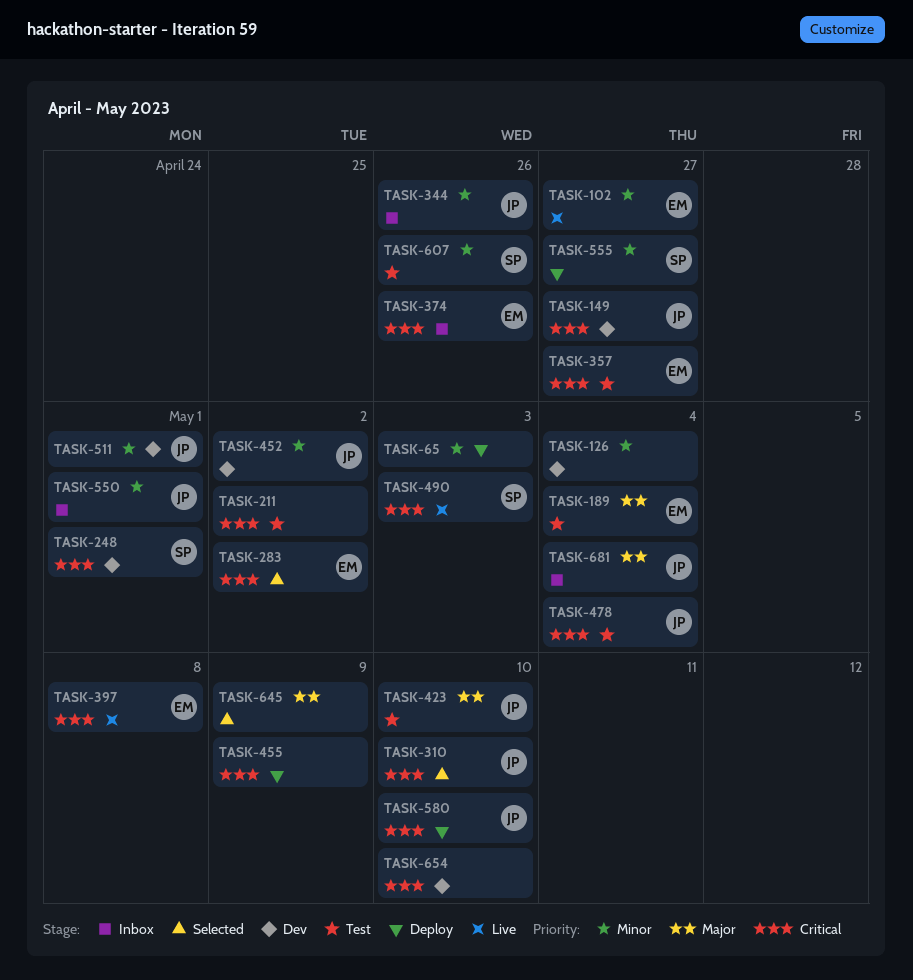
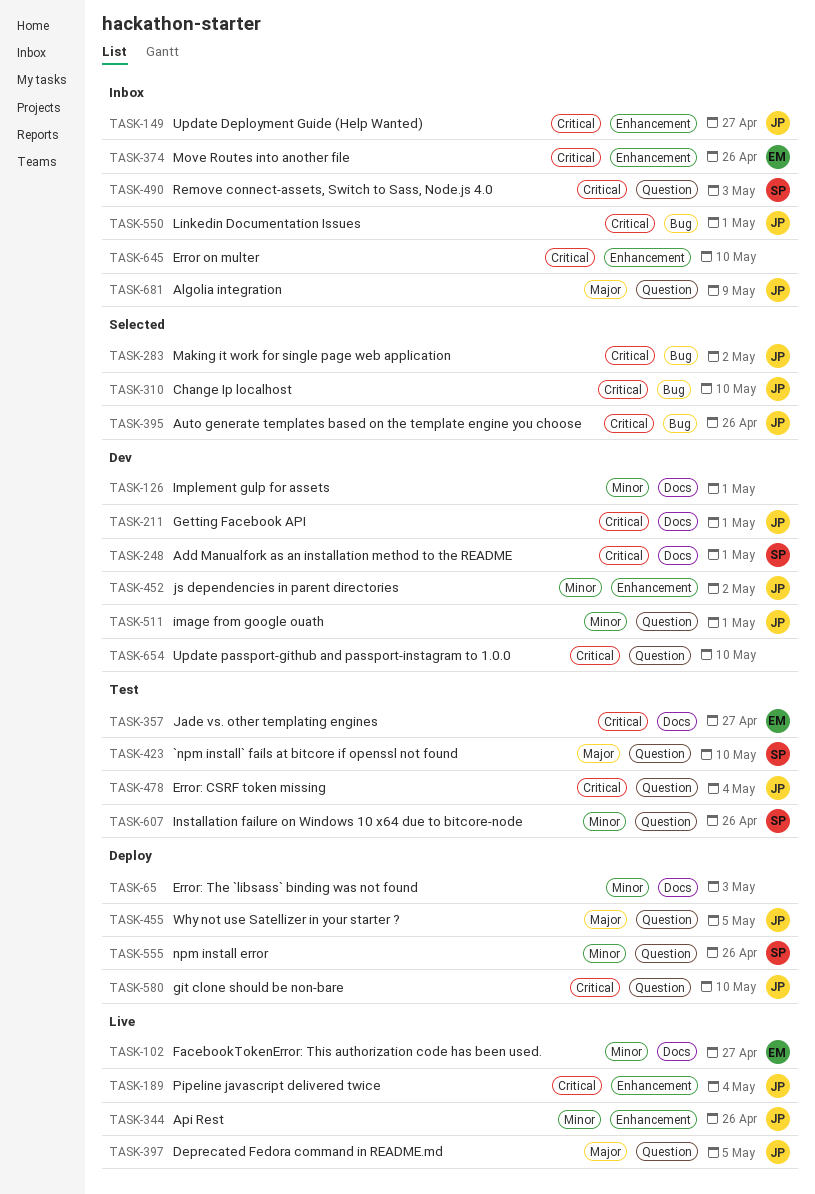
TASK-126, due: May 4 -> May 1
TASK-149, status: Dev -> Inbox
TASK-189, status: Test -> Live
TASK-189, owner: EM -> JP
TASK-189, priority: Major -> Critical
TASK-211, status: Test -> Dev
TASK-211, owner: none -> JP
TASK-211, due: May 2 -> May 1
TASK-283, owner: EM -> JP
TASK-344, status: Inbox -> Live
TASK-395: none -> present
TASK-397, owner: EM -> JP
TASK-397, priority: Critical -> Major
TASK-397, due: May 8 -> May 5
TASK-423, owner: JP -> SP
TASK-455, owner: none -> JP
TASK-455, priority: Critical -> Major
TASK-455, due: May 9 -> May 5
TASK-490, status: Live -> Inbox
TASK-550, priority: Minor -> Critical
TASK-555, due: Apr 27 -> Apr 26
TASK-645, status: Selected -> Inbox
TASK-645, priority: Major -> Critical
TASK-645, due: May 9 -> May 10
TASK-681, due: May 4 -> May 9

